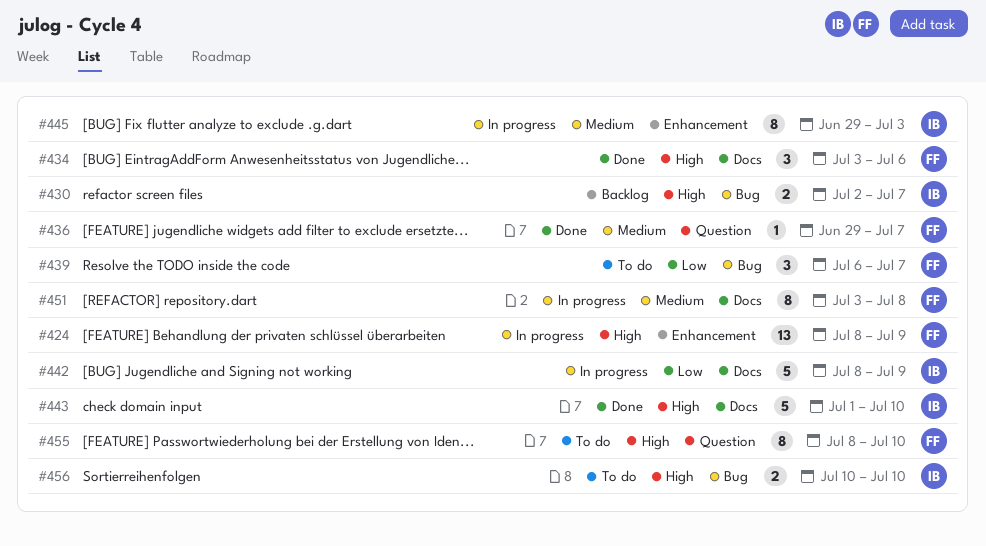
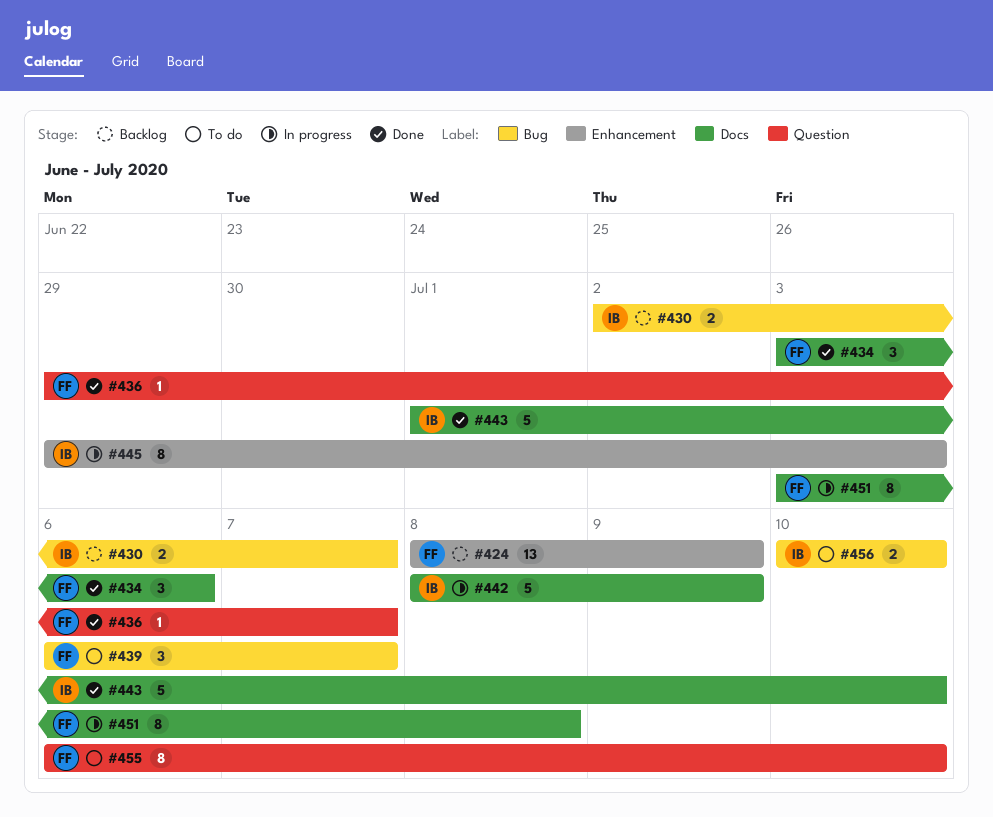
#424, status: In progress -> Backlog
#455, start: Jul 8 -> Jul 6

